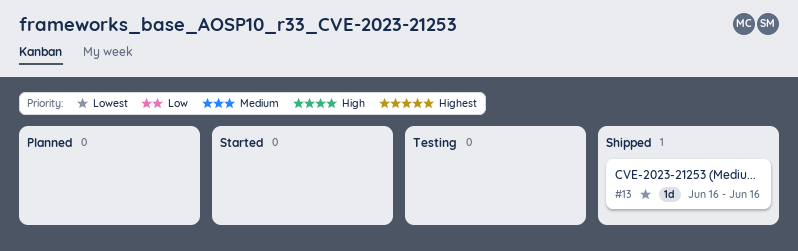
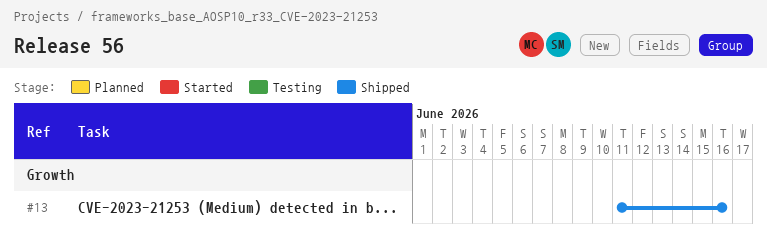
#13, start: Jun 16 -> Jun 11

